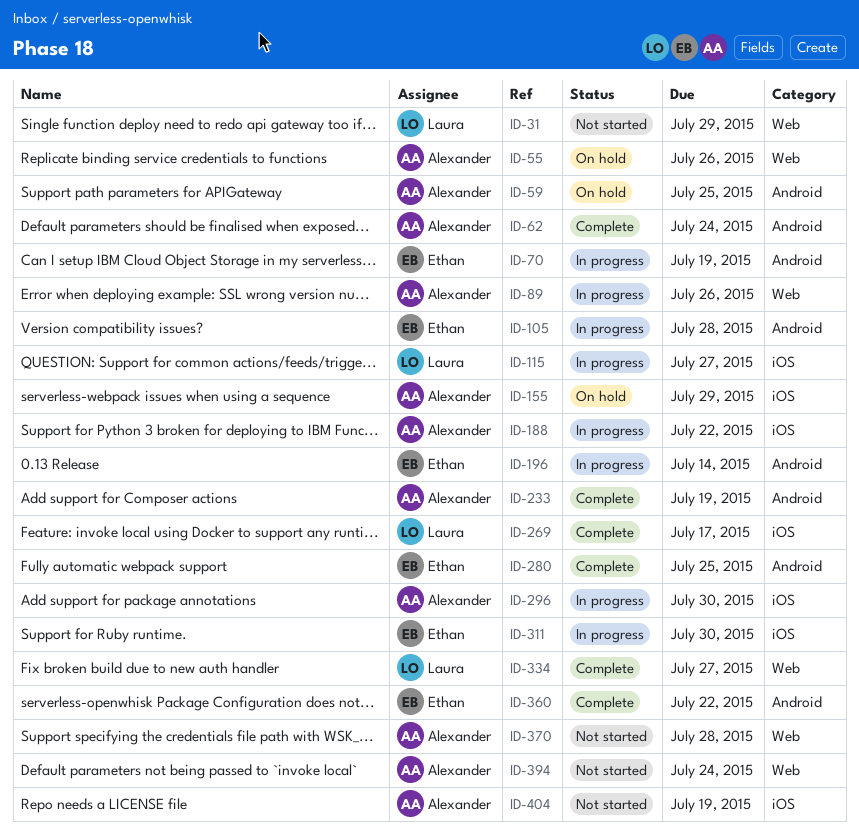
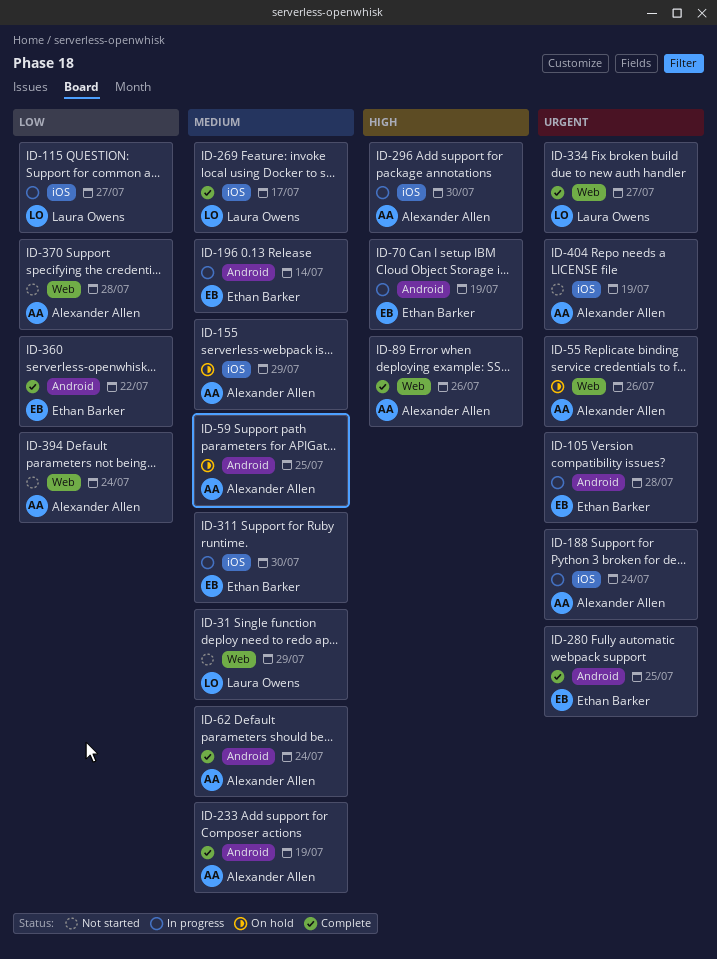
ID-89, status: In progress -> Complete
ID-188, due: Jul 22 -> Jul 24

